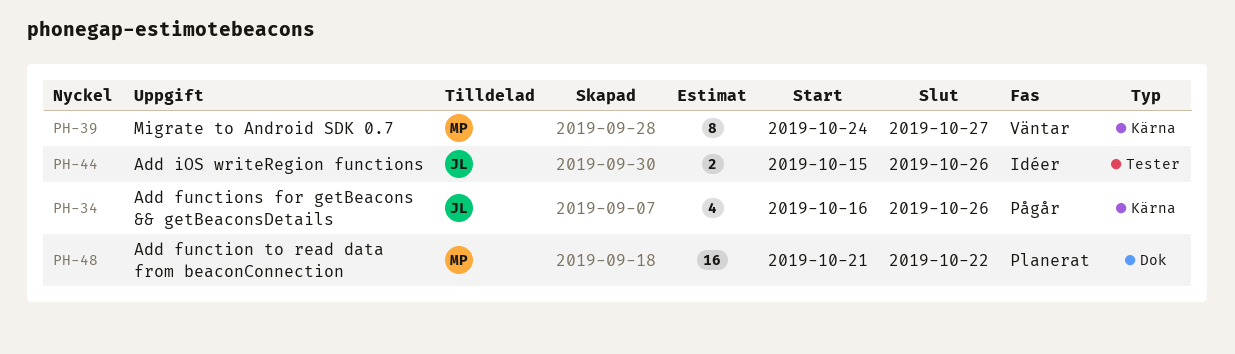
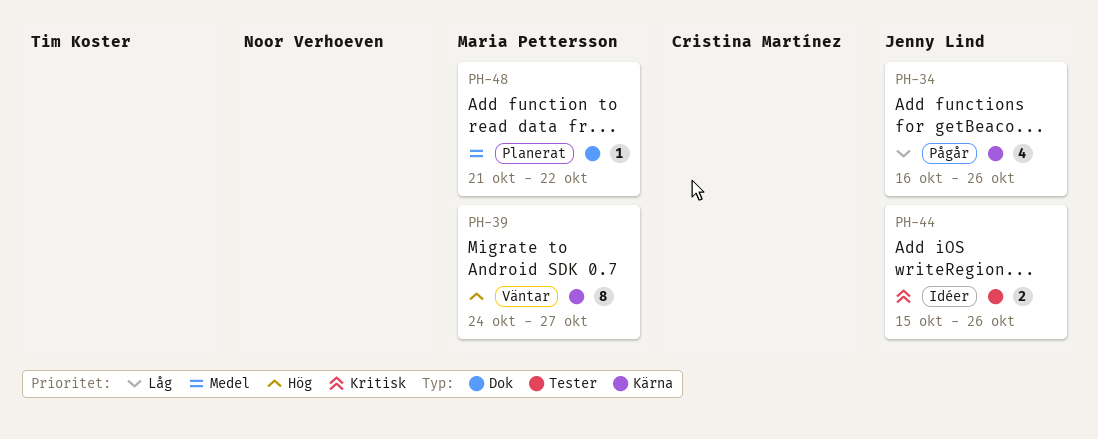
PH-48, estimate: 16 -> 1

